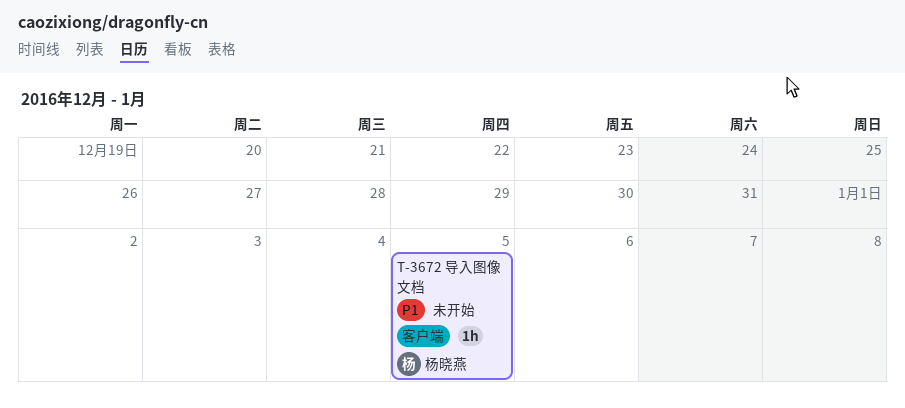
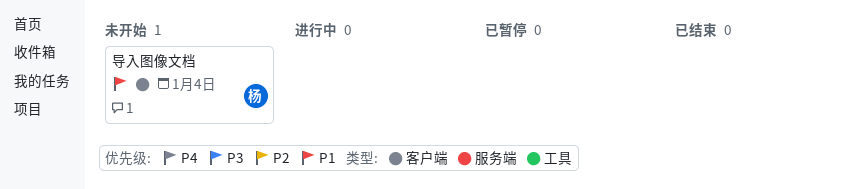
导入图像文档, due: Jan 5 -> Jan 4

